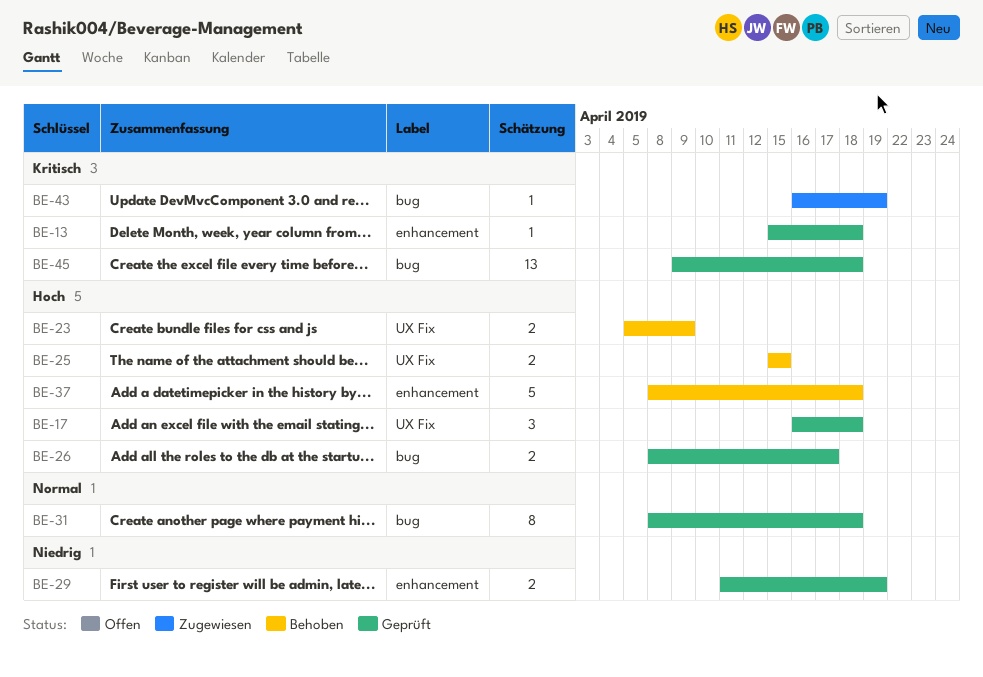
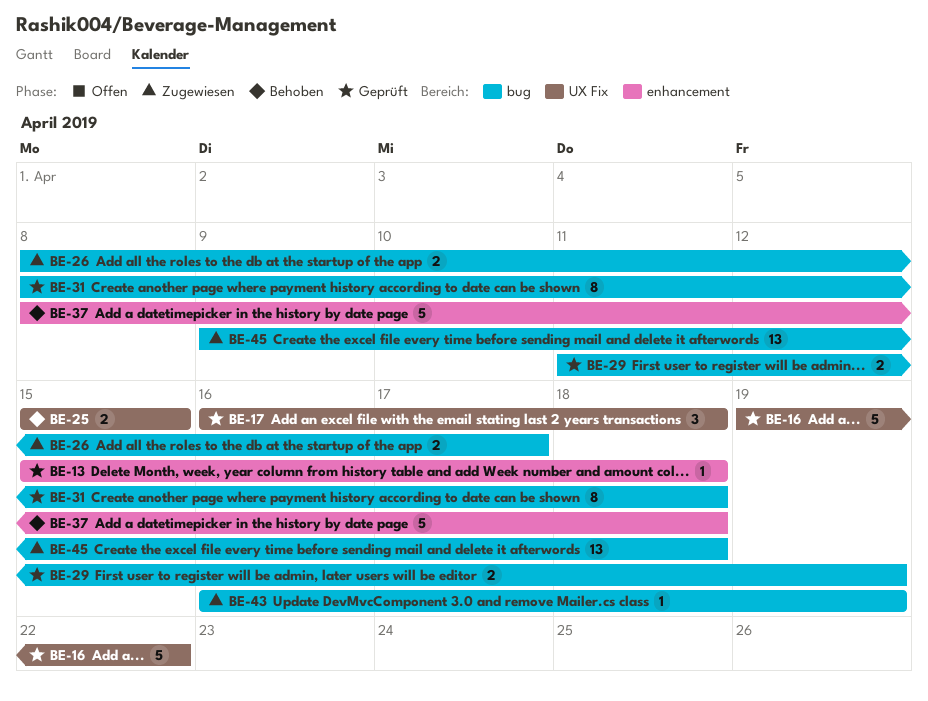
BE-16: none -> present
BE-23: present -> none
BE-26, status: Geprüft -> Zugewiesen
BE-29, label: enhancement -> bug
BE-45, status: Geprüft -> Zugewiesen

